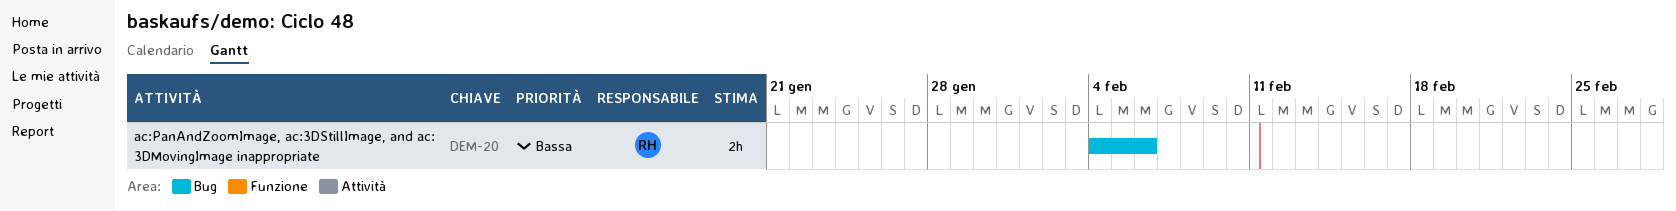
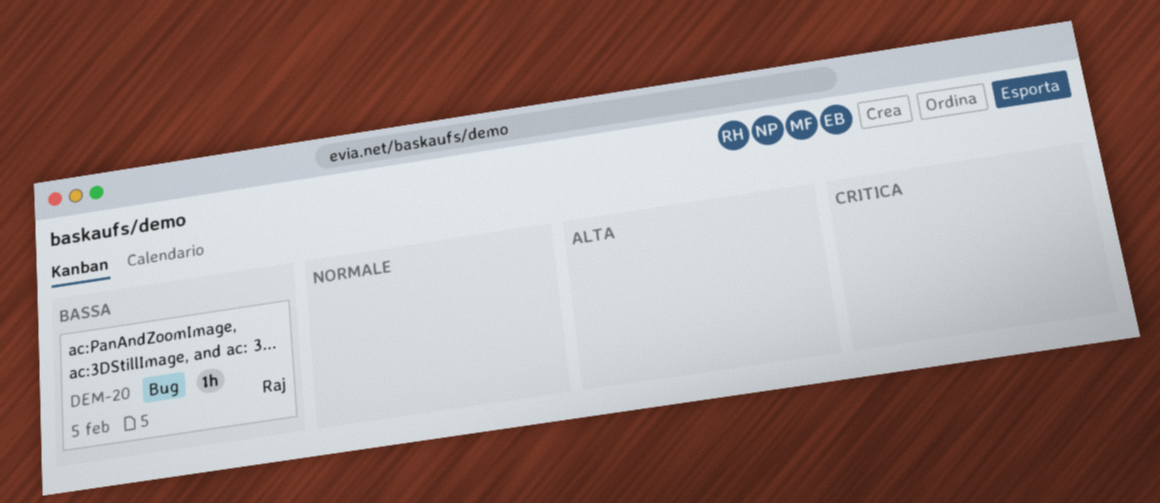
DEM-20, estimate: 2h -> 1h
DEM-20, due: Feb 6 -> Feb 5

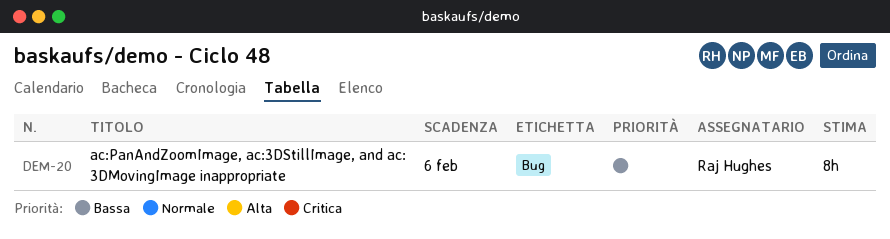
DEM-20, estimate: 1h -> 8h
DEM-20, due: Feb 5 -> Feb 6

